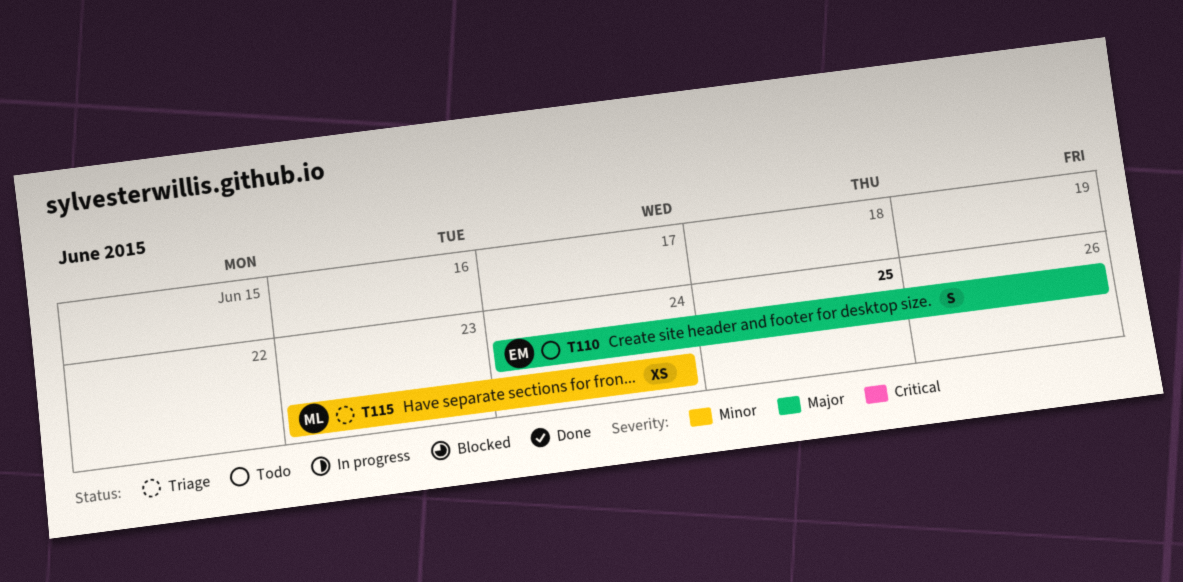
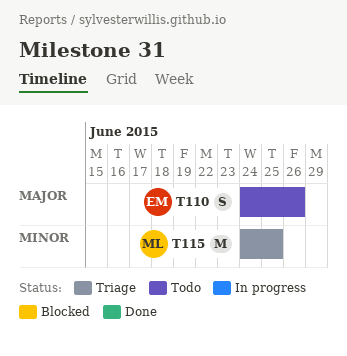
T115, estimate: XS -> M
T115, start: Jun 23 -> Jun 24
T115, due: Jun 24 -> Jun 25

